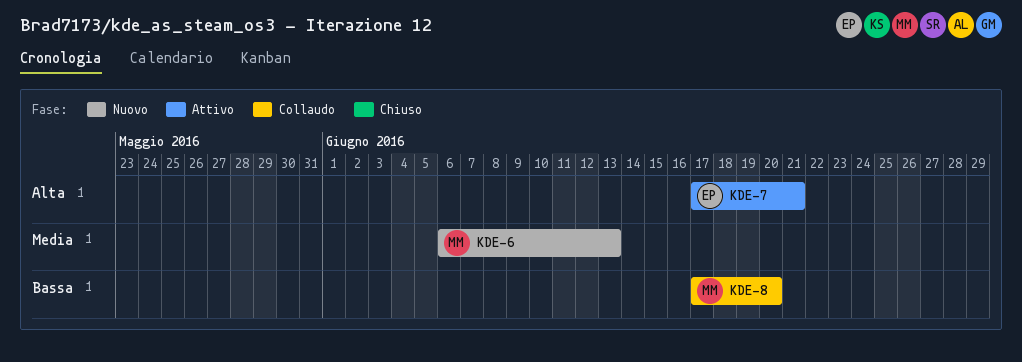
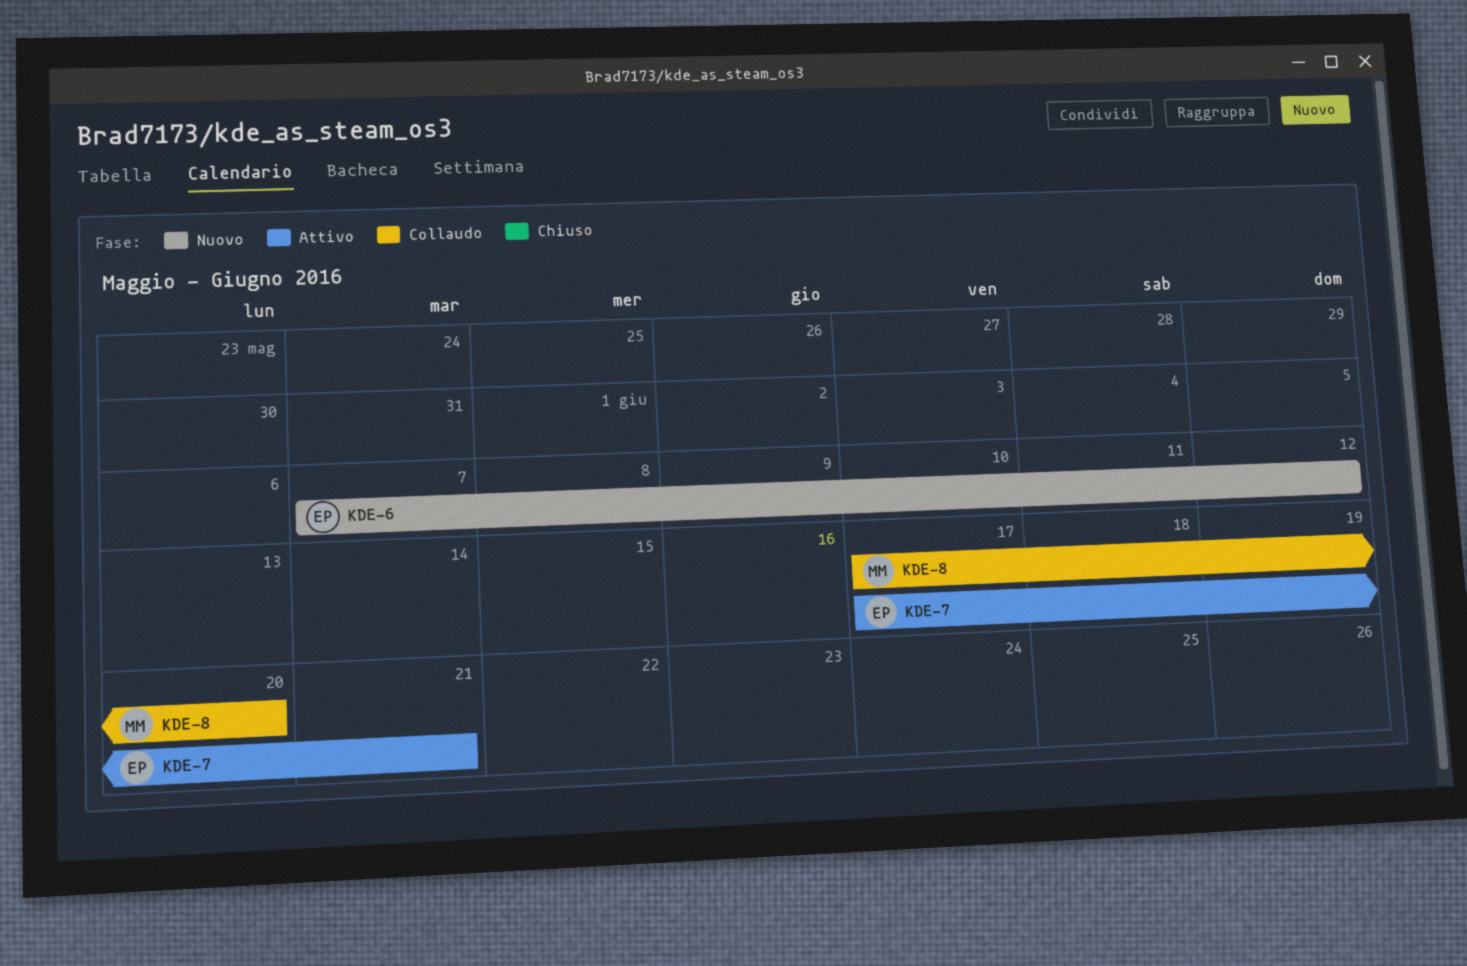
KDE-6, owner: MM -> EP
KDE-6, start: Jun 6 -> Jun 7
KDE-6, due: Jun 13 -> Jun 12

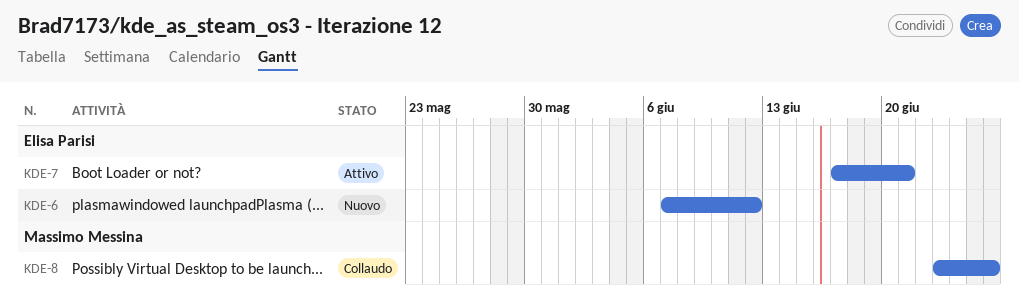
KDE-8, start: Jun 17 -> Jun 23
KDE-8, due: Jun 20 -> Jun 26

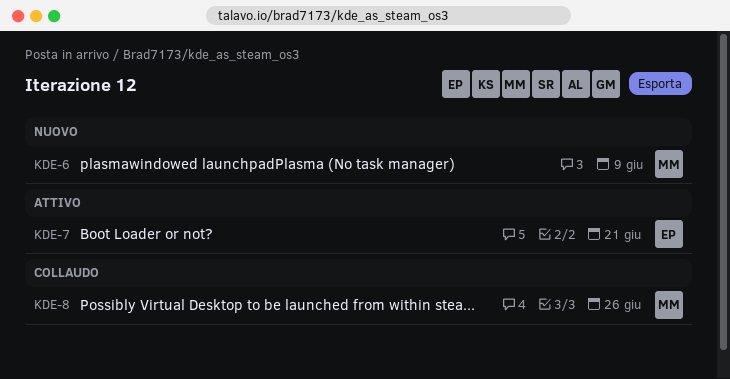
KDE-6, owner: Elisa Parisi -> Massimo Messina
KDE-6, due: Jun 12 -> Jun 9

